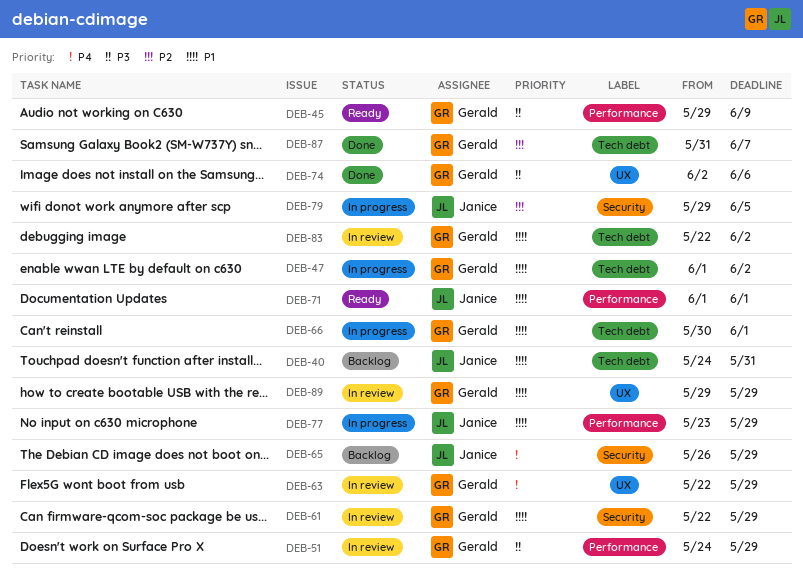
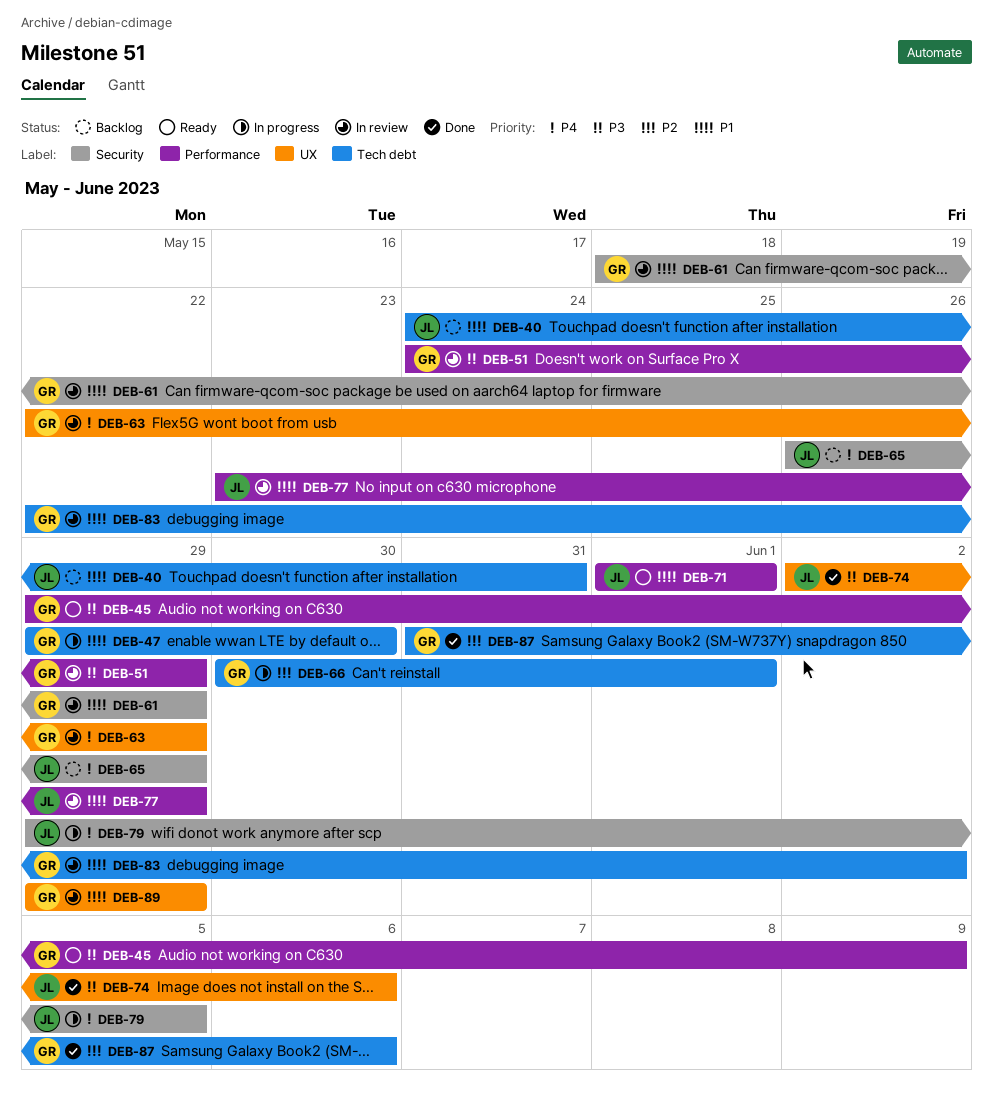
DEB-47, start: Jun 1 -> May 29
DEB-47, due: Jun 2 -> May 30
DEB-61, start: May 22 -> May 18
DEB-66, priority: P1 -> P2
DEB-74, owner: Gerald -> Janice
DEB-77, status: In progress -> In review
DEB-79, priority: P2 -> P4
DEB-87, due: Jun 7 -> Jun 6

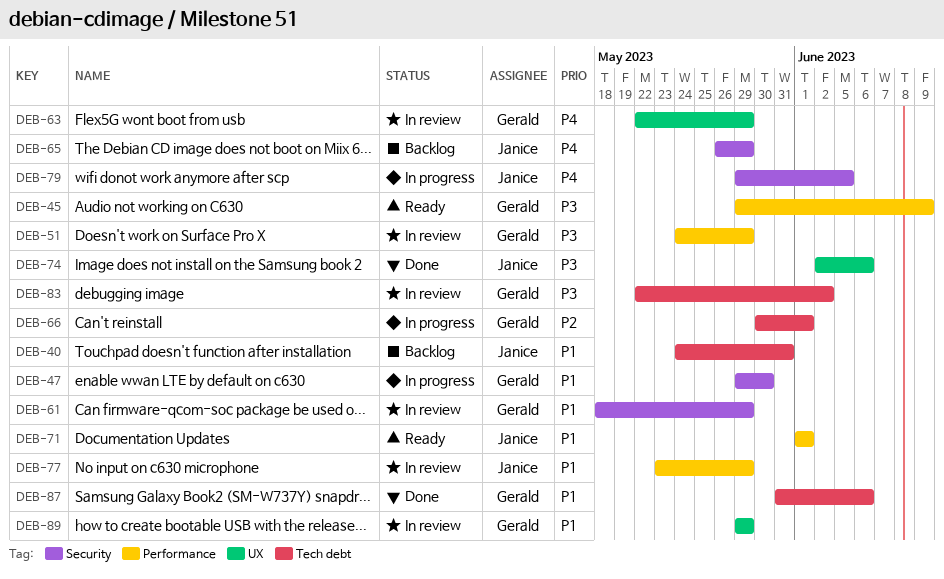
DEB-47, label: Tech debt -> Security
DEB-83, priority: P1 -> P3
DEB-87, priority: P2 -> P1

